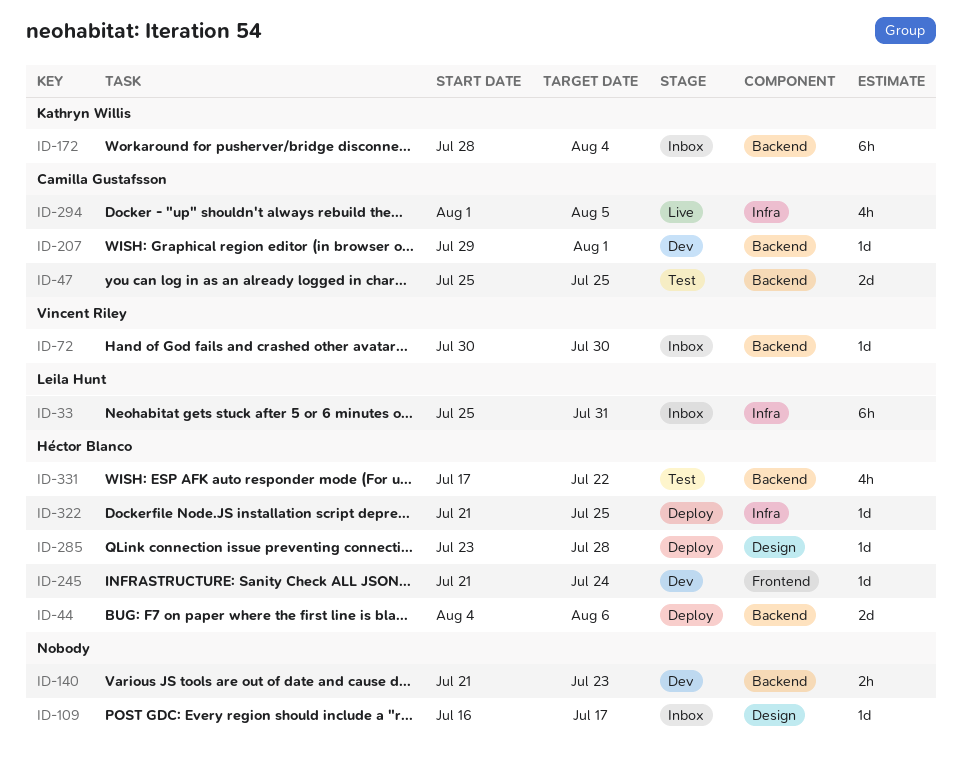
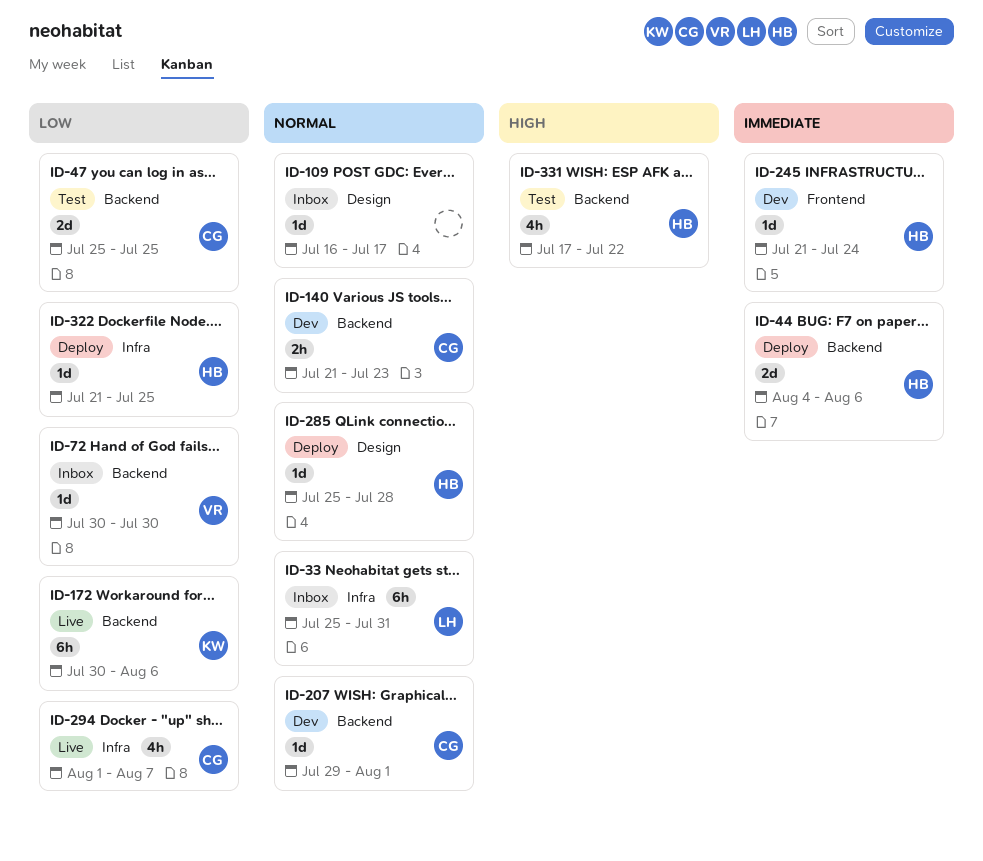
ID-140, owner: none -> Camilla Gustafsson
ID-172, status: Inbox -> Live
ID-172, start: Jul 28 -> Jul 30
ID-172, due: Aug 4 -> Aug 6
ID-285, start: Jul 23 -> Jul 25
ID-294, due: Aug 5 -> Aug 7

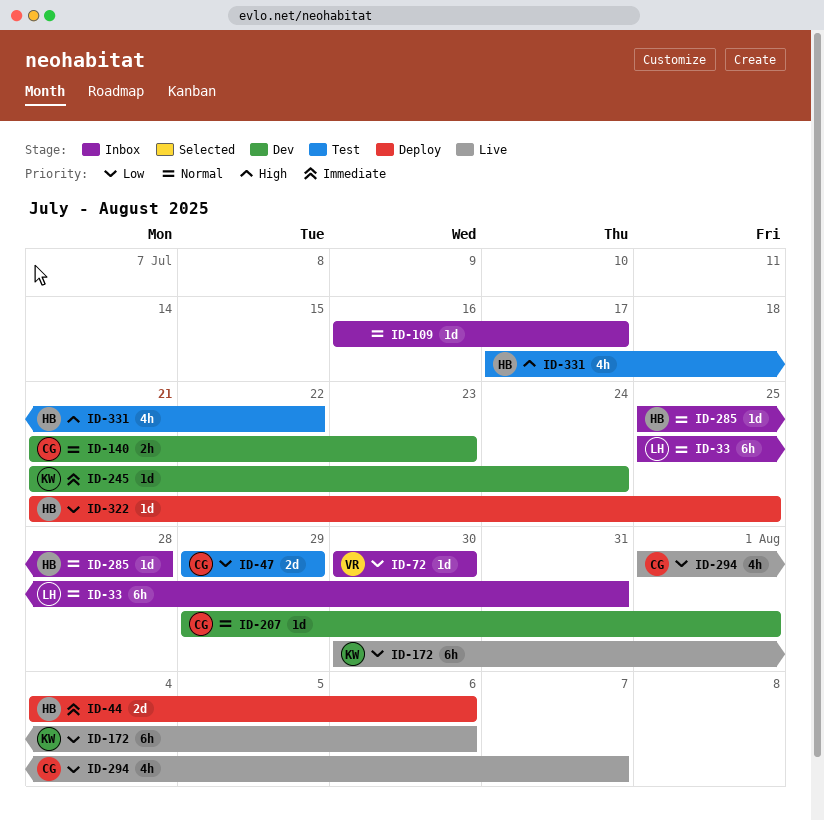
ID-47, start: Jul 25 -> Jul 29
ID-47, due: Jul 25 -> Jul 29
ID-245, owner: HB -> KW
ID-285, status: Deploy -> Inbox

